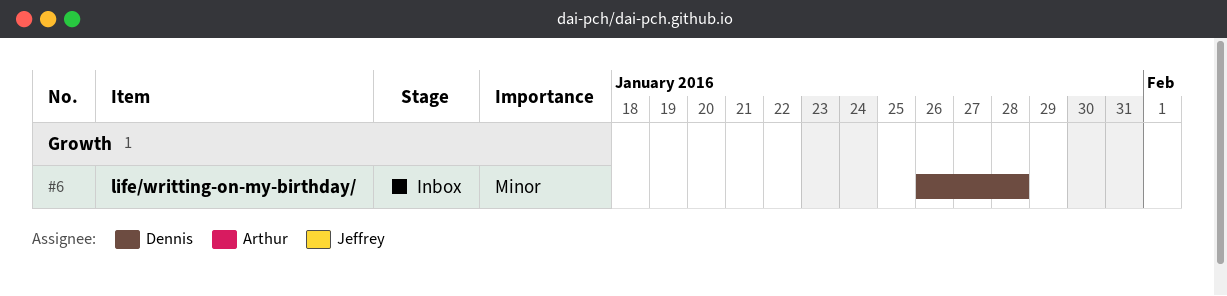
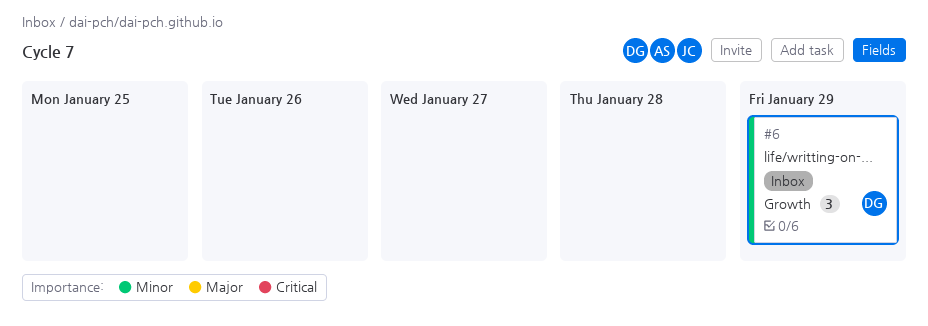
#6, due: Jan 28 -> Jan 29

